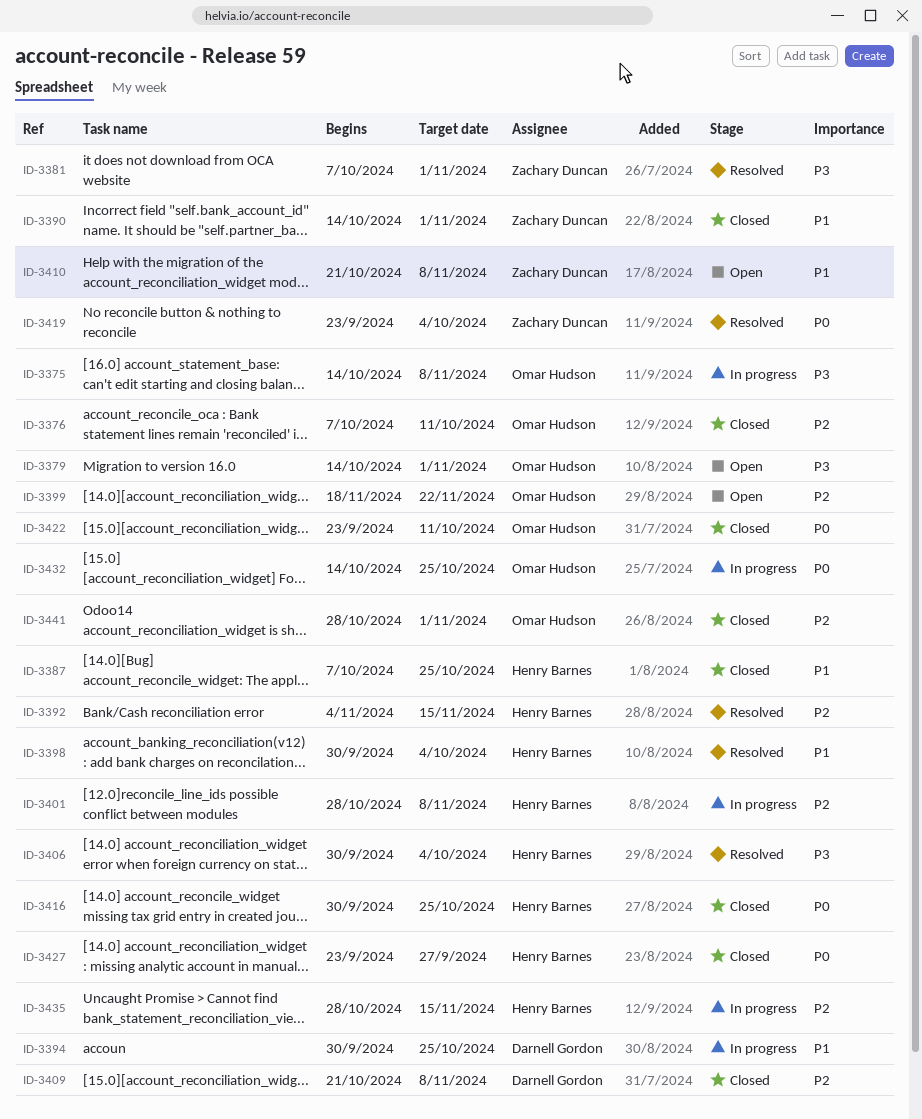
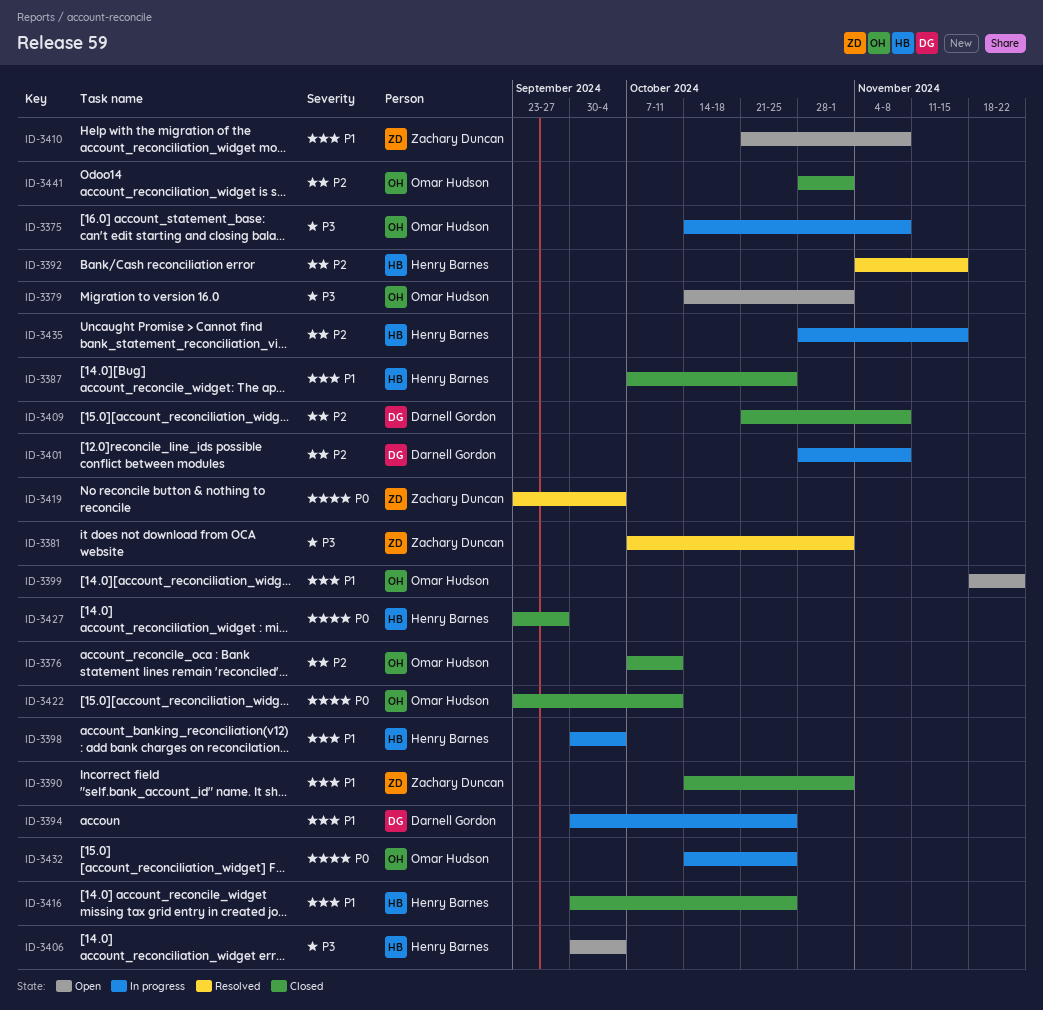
ID-3398, status: Resolved -> In progress
ID-3399, priority: P2 -> P1
ID-3401, owner: Henry Barnes -> Darnell Gordon
ID-3406, status: Resolved -> Open
ID-3416, priority: P0 -> P1

